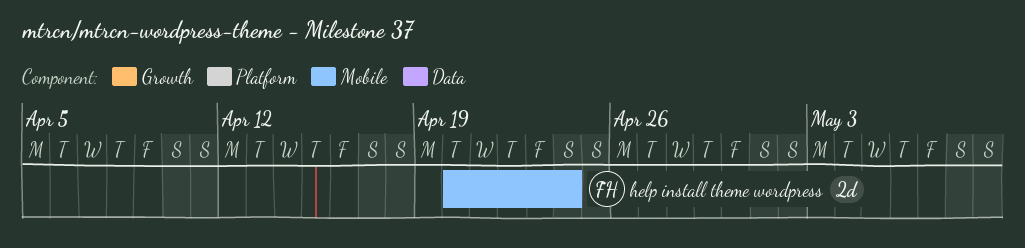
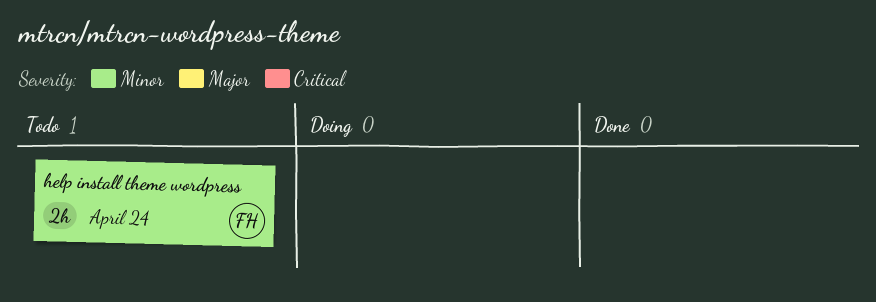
help install theme wordpress, estimate: 2d -> 2h

